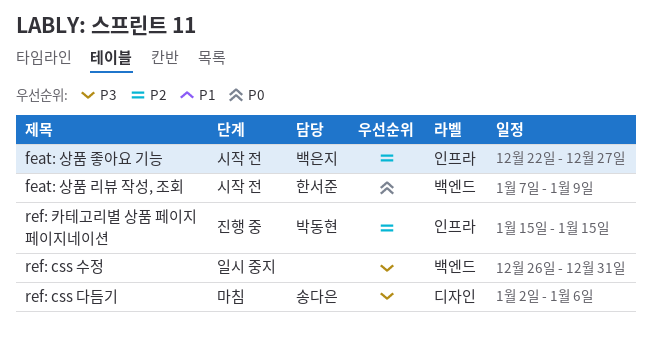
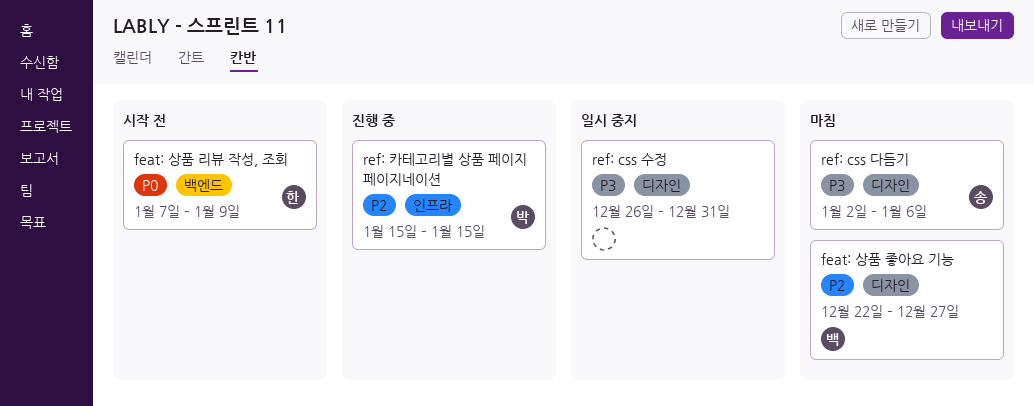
feat: 상품 좋아요 기능, status: 시작 전 -> 마침
feat: 상품 좋아요 기능, label: 인프라 -> 디자인
ref: css 수정, label: 백엔드 -> 디자인

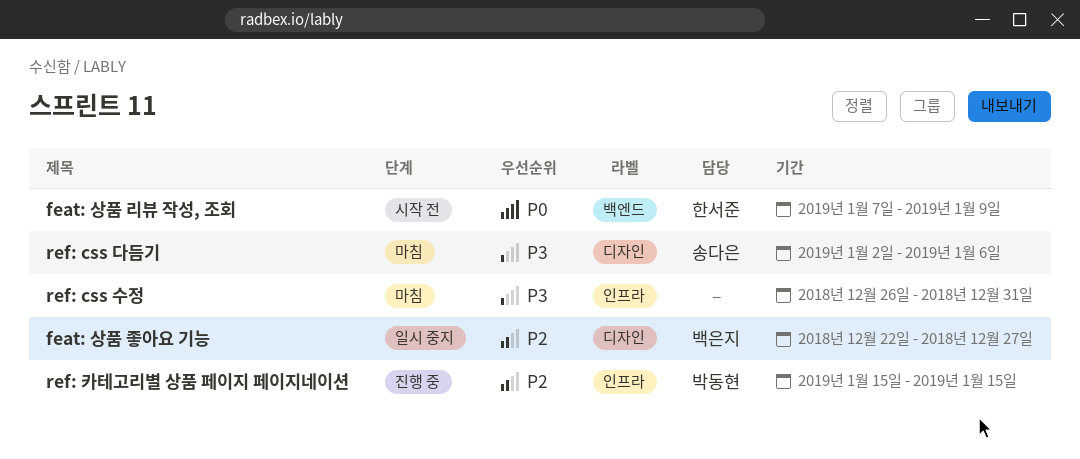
feat: 상품 좋아요 기능, status: 마침 -> 일시 중지
ref: css 수정, status: 일시 중지 -> 마침
ref: css 수정, label: 디자인 -> 인프라

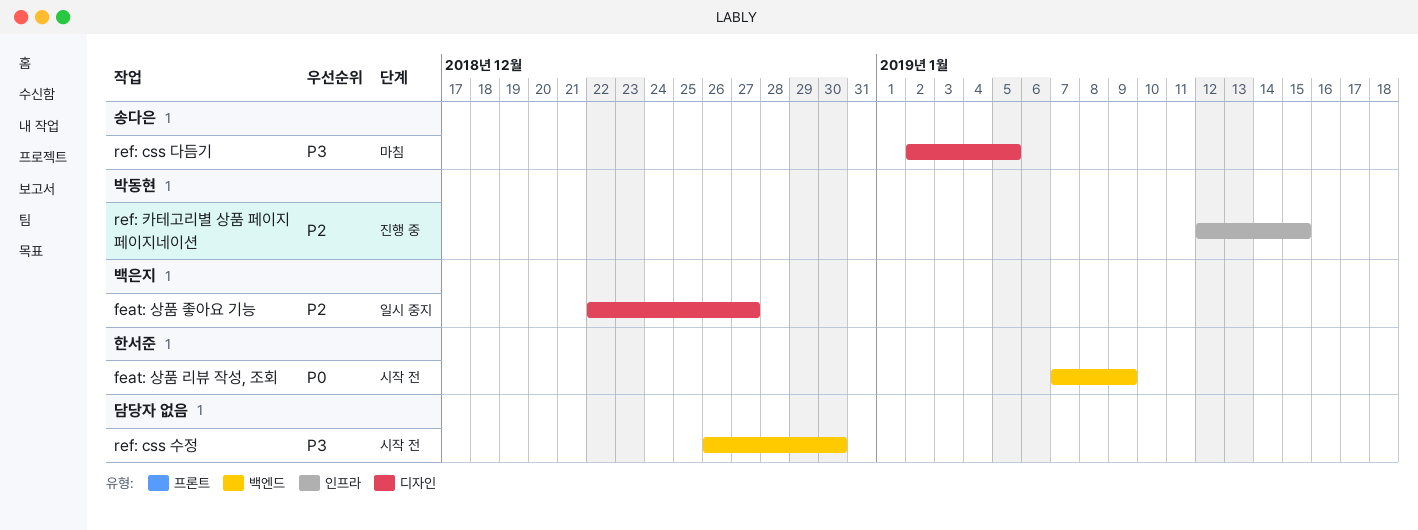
ref: css 다듬기, due: Jan 6 -> Jan 5
ref: css 수정, status: 마침 -> 시작 전
ref: css 수정, label: 인프라 -> 백엔드
ref: css 수정, due: Dec 31 -> Dec 30
ref: 카테고리별 상품 페이지 페이지네이션, start: Jan 15 -> Jan 12

